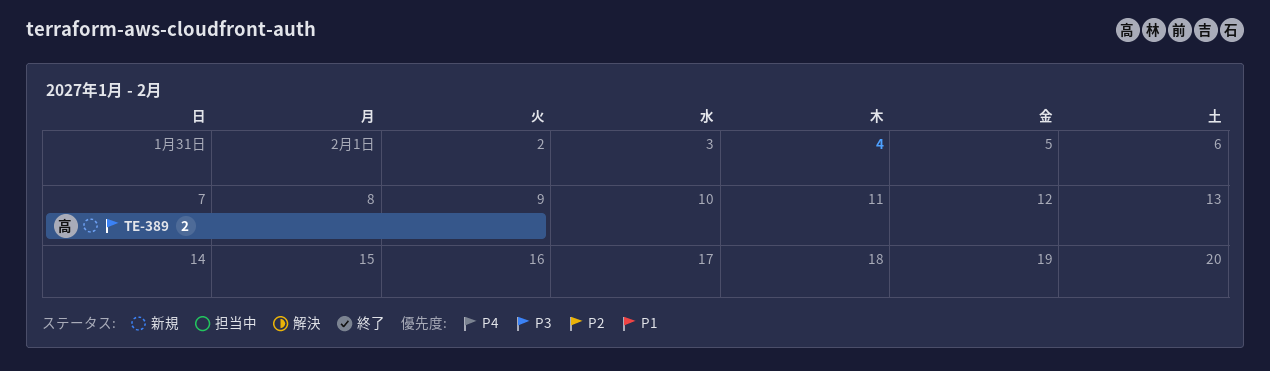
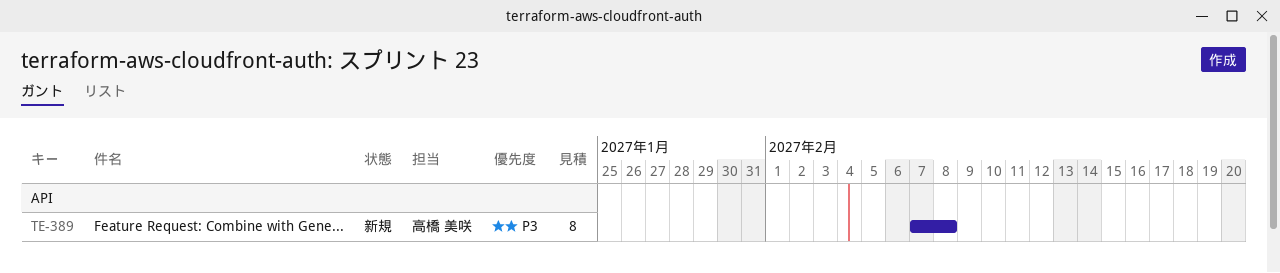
TE-389, estimate: 2 -> 8
TE-389, due: Feb 9 -> Feb 8

